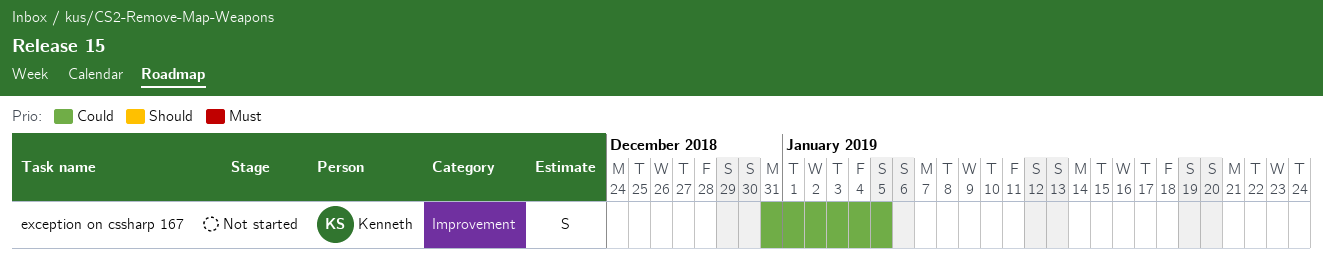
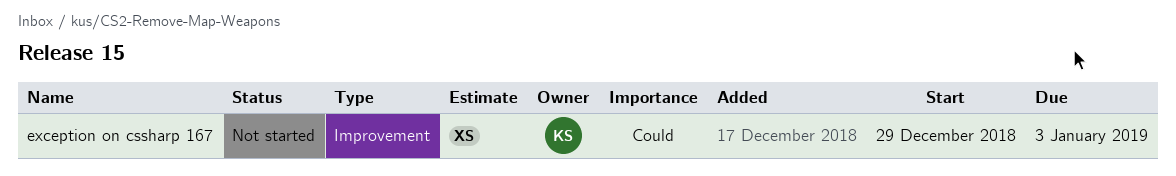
exception on cssharp 167, estimate: S -> XS
exception on cssharp 167, start: Dec 31 -> Dec 29
exception on cssharp 167, due: Jan 5 -> Jan 3

